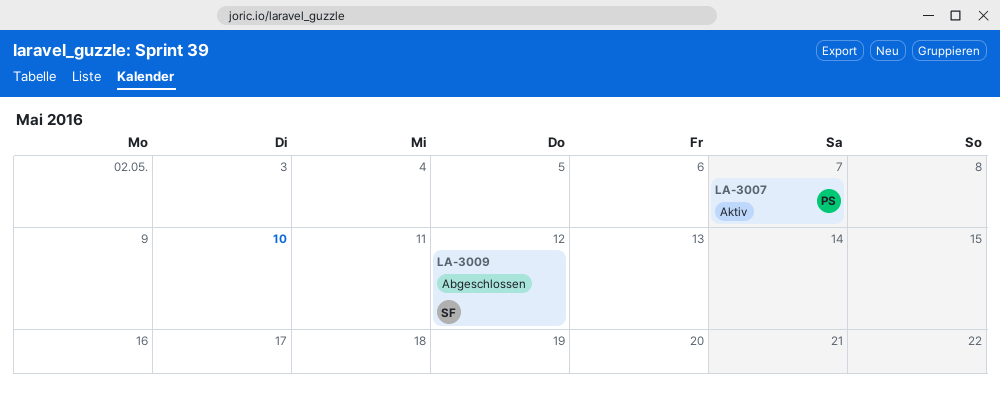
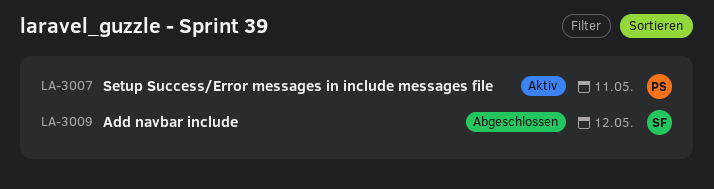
LA-3007, due: May 7 -> May 11

